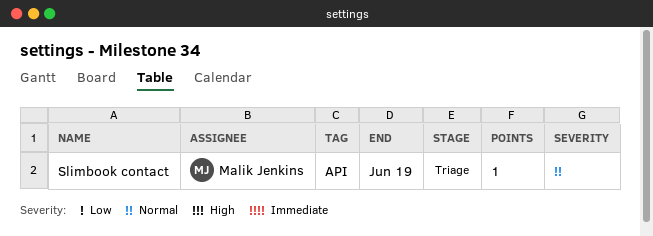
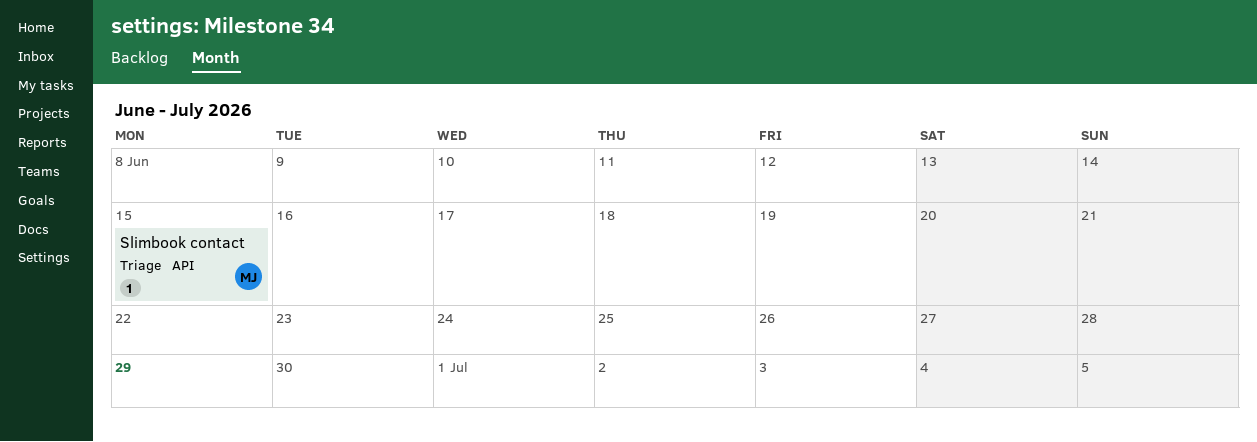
Slimbook contact, due: Jun 19 -> Jun 15

